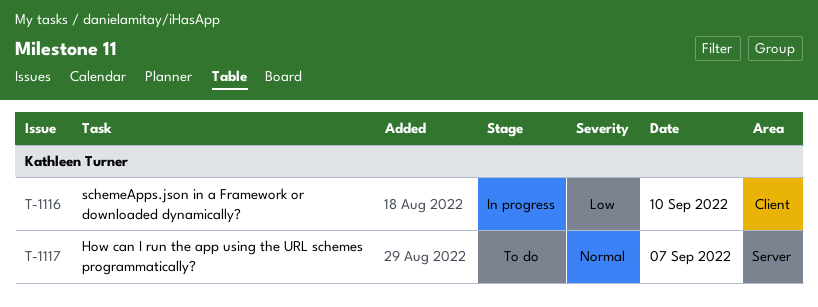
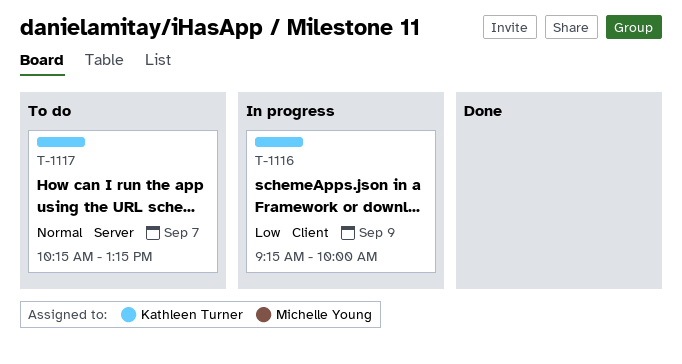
T-1116, day: Sep 10 -> Sep 9

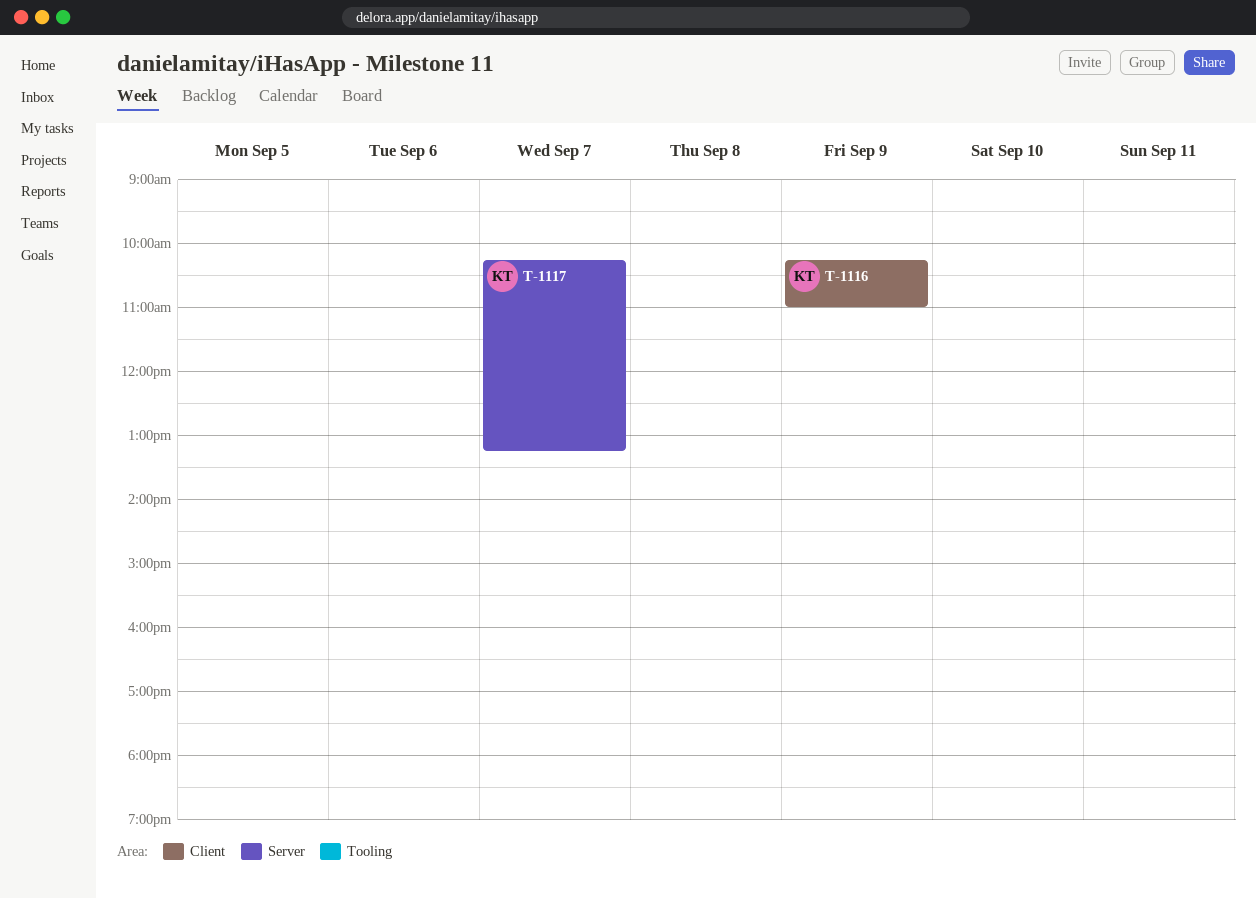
T-1116, begins: 09:15 -> 10:15
T-1116, ends: 10:00 -> 11:00

